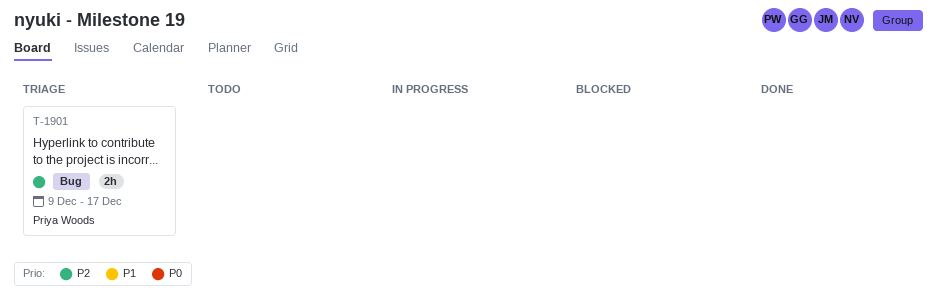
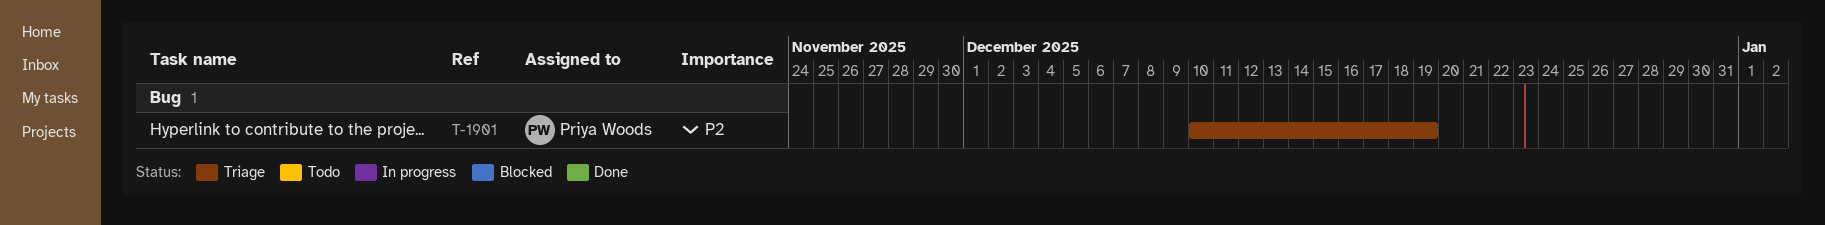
T-1901, start: Dec 9 -> Dec 10
T-1901, due: Dec 17 -> Dec 19

